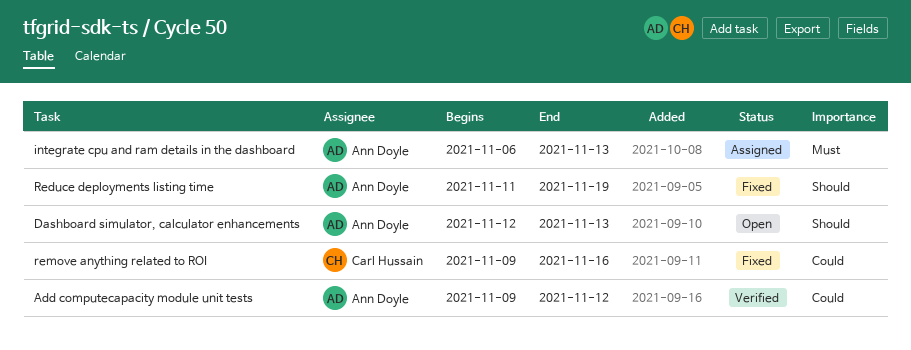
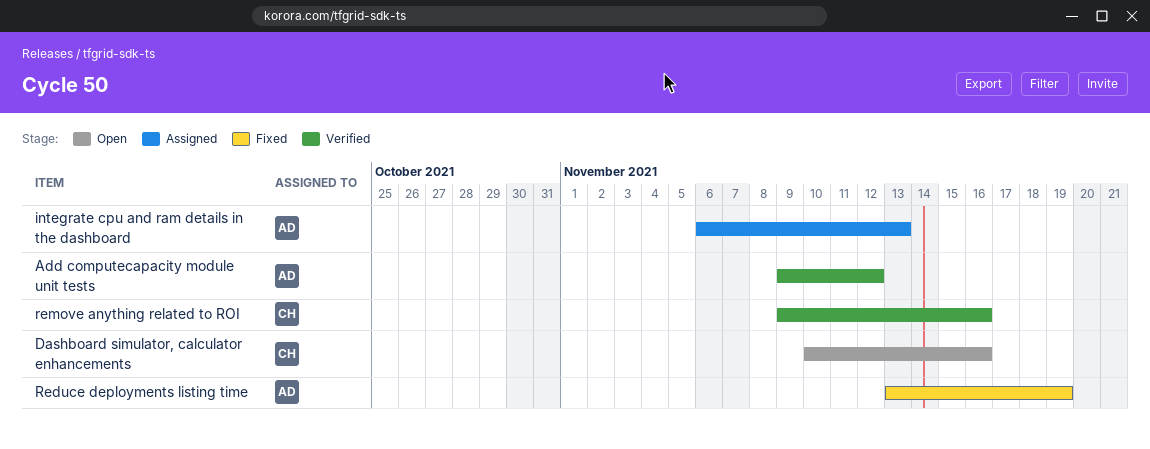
Dashboard simulator, calculator enhancements, owner: Ann Doyle -> Carl Hussain
Dashboard simulator, calculator enhancements, start: Nov 12 -> Nov 10
Dashboard simulator, calculator enhancements, due: Nov 13 -> Nov 16
Reduce deployments listing time, start: Nov 11 -> Nov 13
remove anything related to ROI, status: Fixed -> Verified

